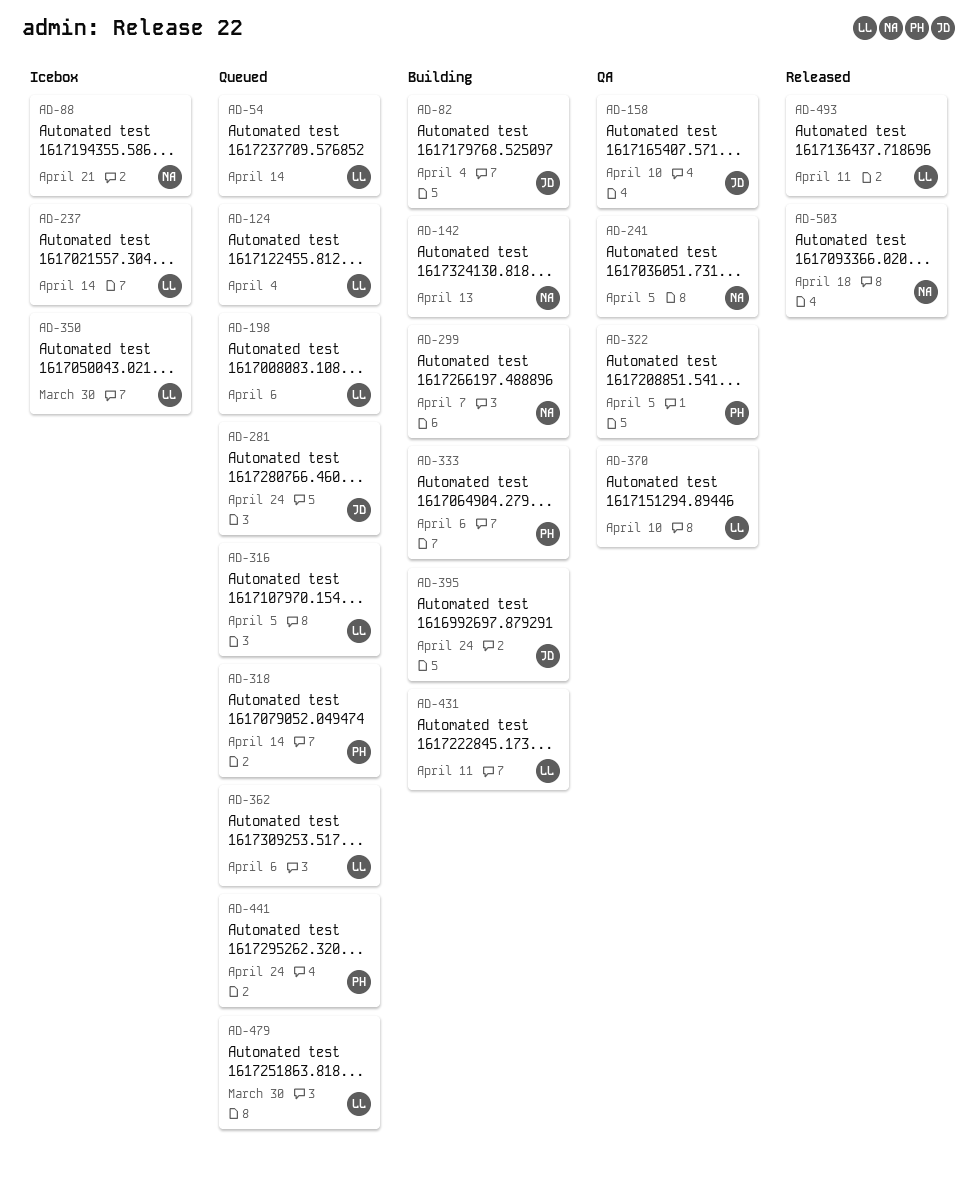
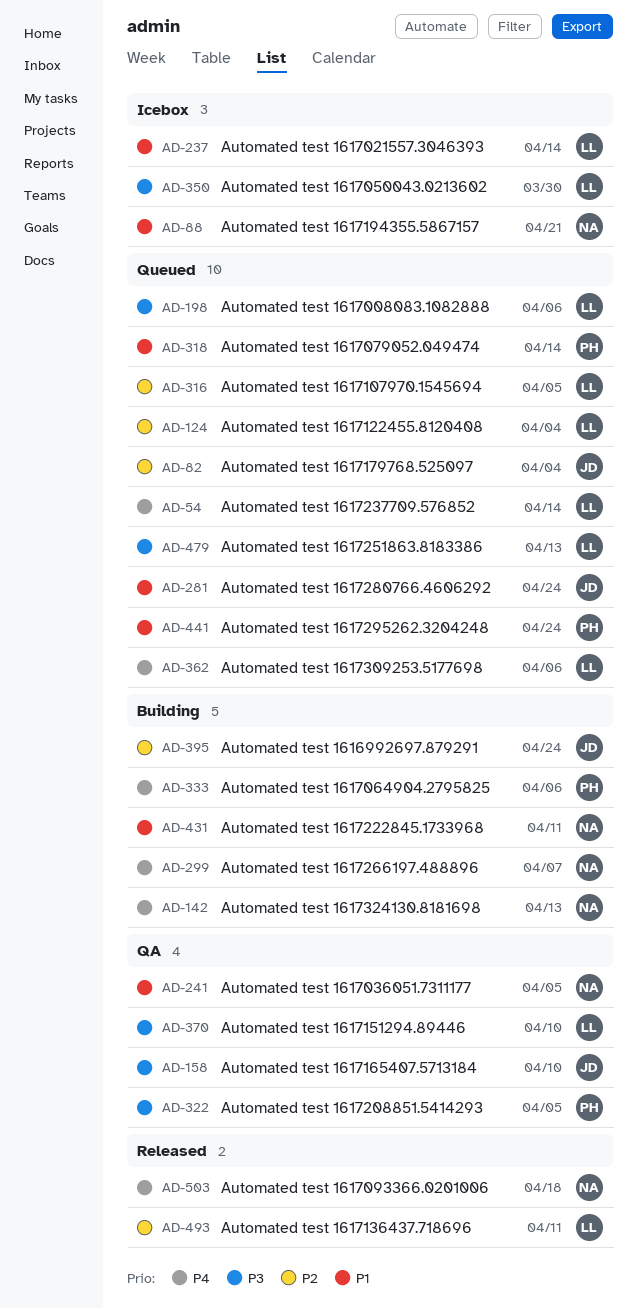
AD-82, status: Building -> Queued
AD-431, owner: LL -> NA
AD-479, due: Mar 30 -> Apr 13

